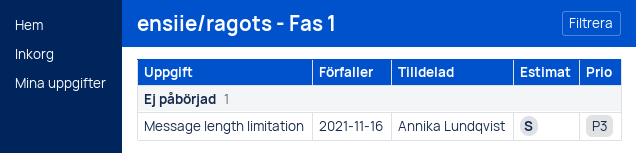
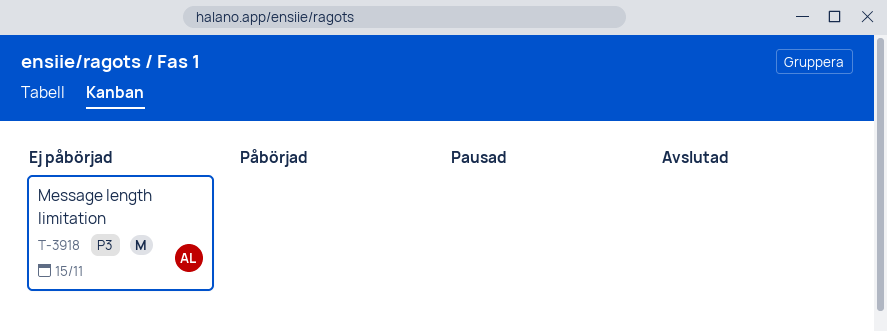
Message length limitation, estimate: S -> M
Message length limitation, due: Nov 16 -> Nov 15

